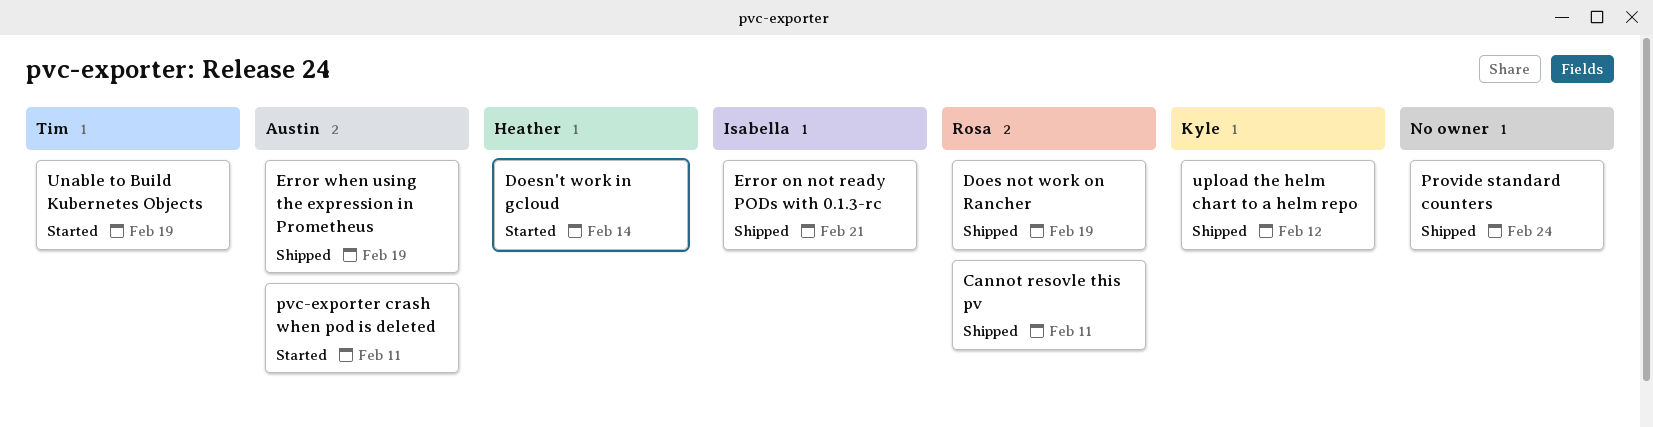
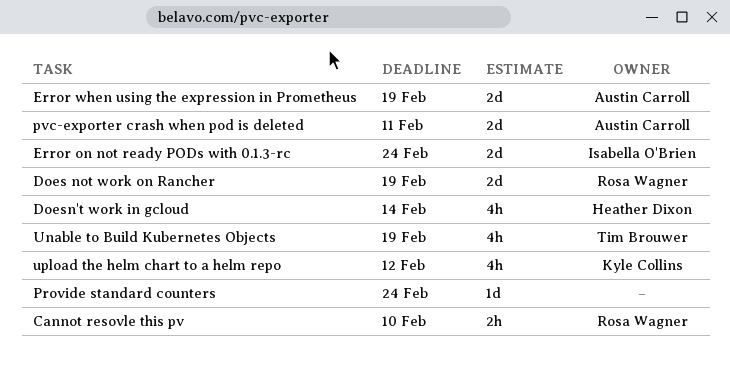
Cannot resovle this pv, due: Feb 11 -> Feb 10
Error on not ready PODs with 0.1.3-rc, due: Feb 21 -> Feb 24

